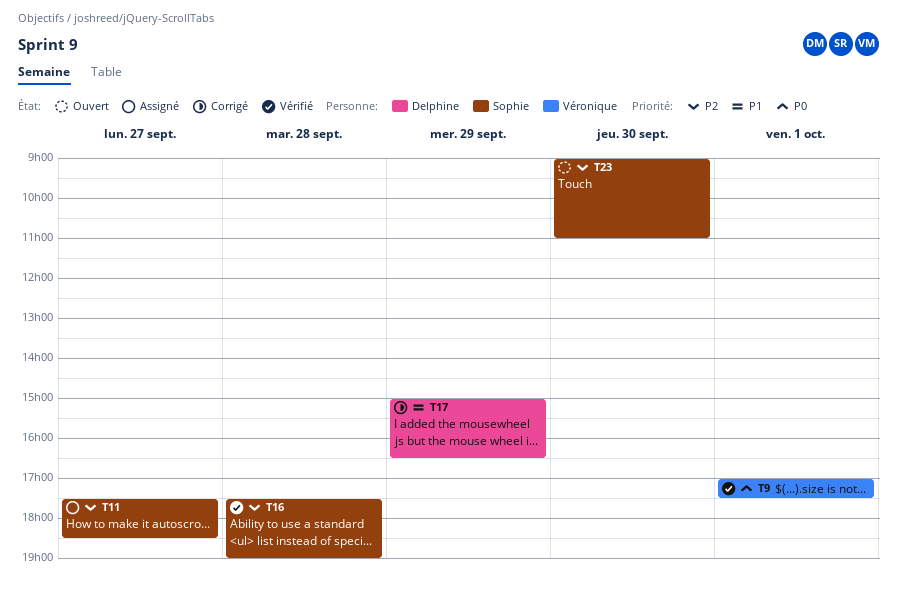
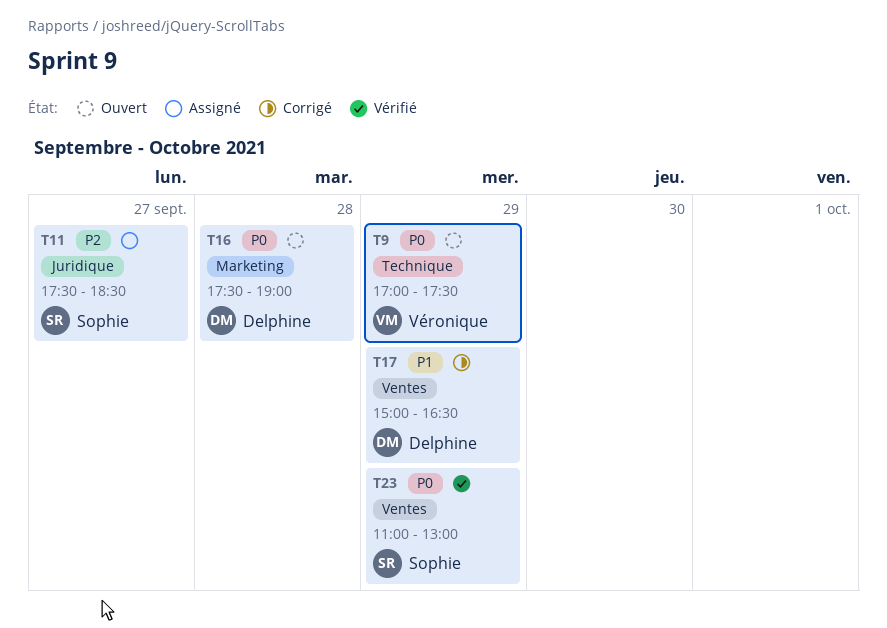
T9, status: Vérifié -> Ouvert
T9, day: Oct 1 -> Sep 29
T16, status: Vérifié -> Ouvert
T16, owner: Sophie -> Delphine
T16, priority: P2 -> P0
T23, status: Ouvert -> Vérifié
T23, priority: P2 -> P0
T23, day: Sep 30 -> Sep 29
T23, begins: 09:00 -> 11:00
T23, ends: 11:00 -> 13:00

